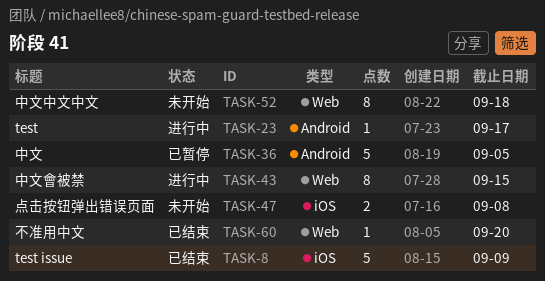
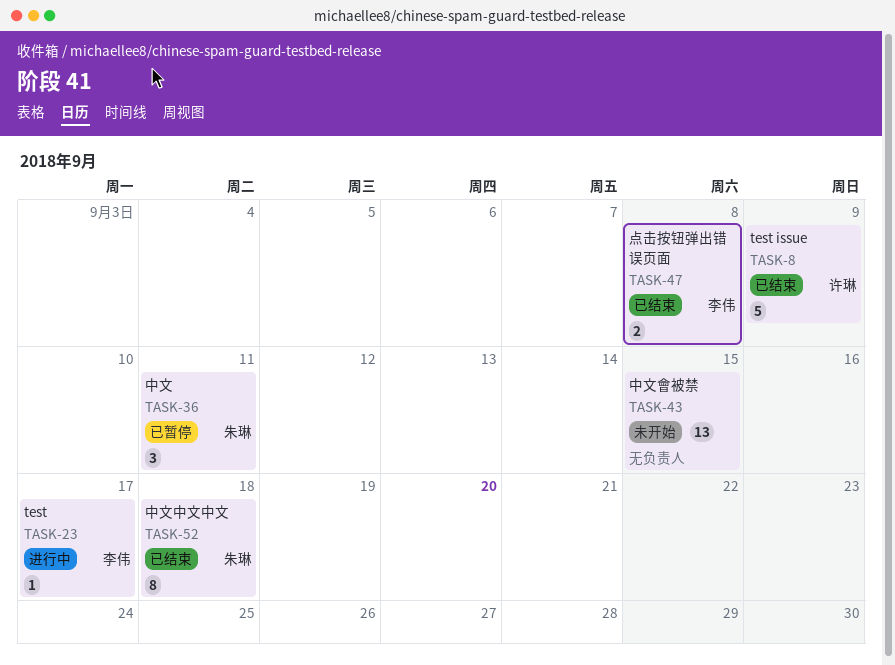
TASK-36, estimate: 5 -> 3
TASK-36, due: Sep 5 -> Sep 11
TASK-43, status: 进行中 -> 未开始
TASK-43, estimate: 8 -> 13
TASK-47, status: 未开始 -> 已结束
TASK-52, status: 未开始 -> 已结束
TASK-60: present -> none

